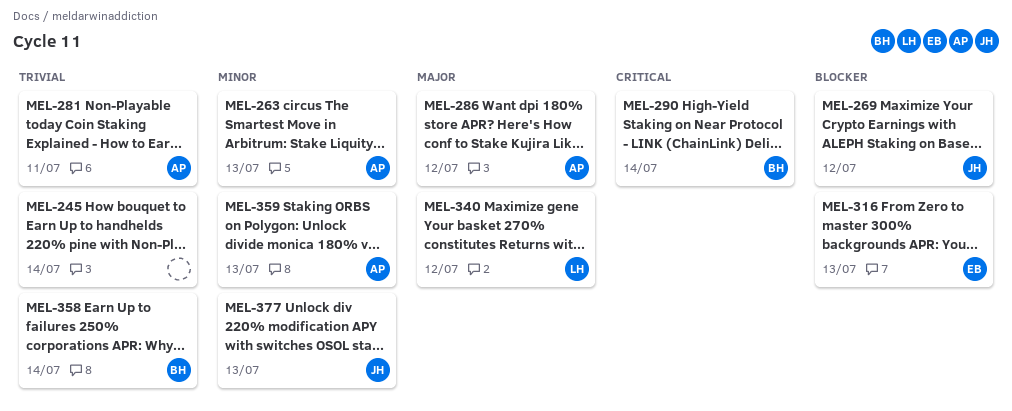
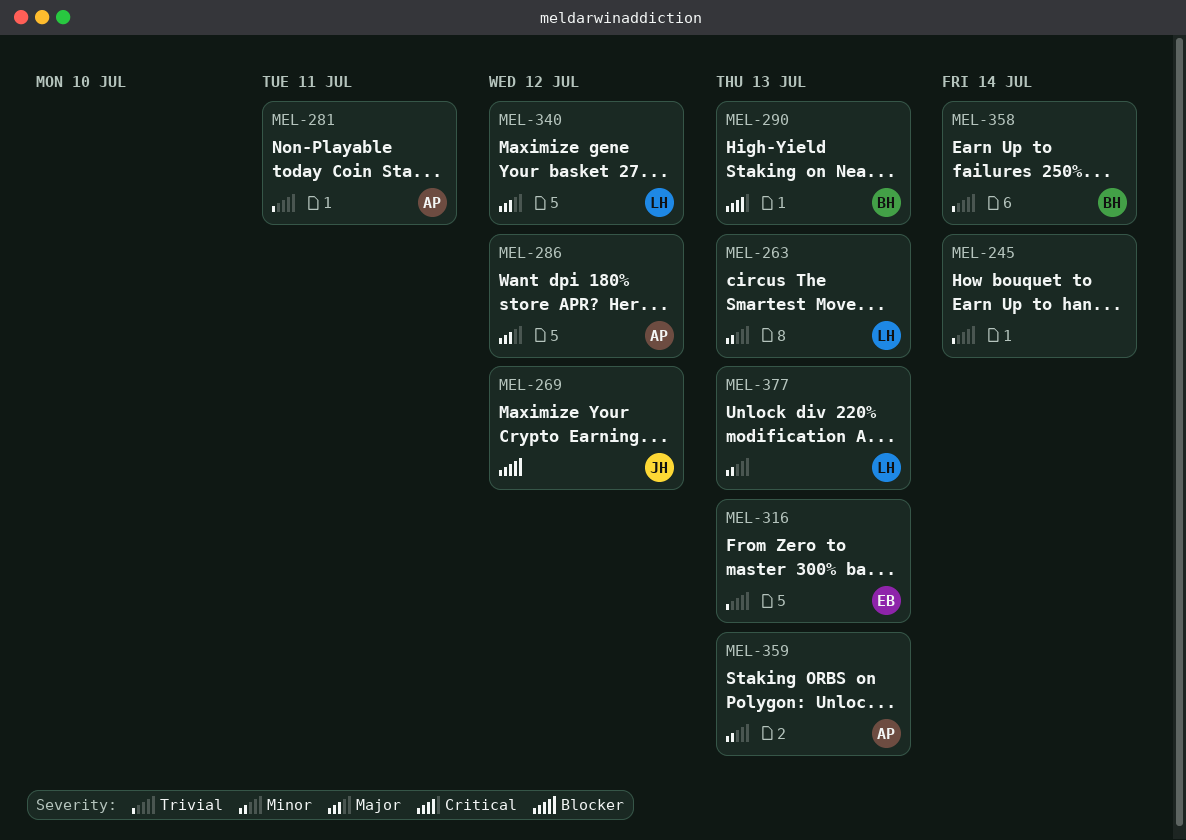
MEL-263, owner: AP -> LH
MEL-290, due: Jul 14 -> Jul 13
MEL-316, priority: Blocker -> Trivial
MEL-377, owner: JH -> LH

